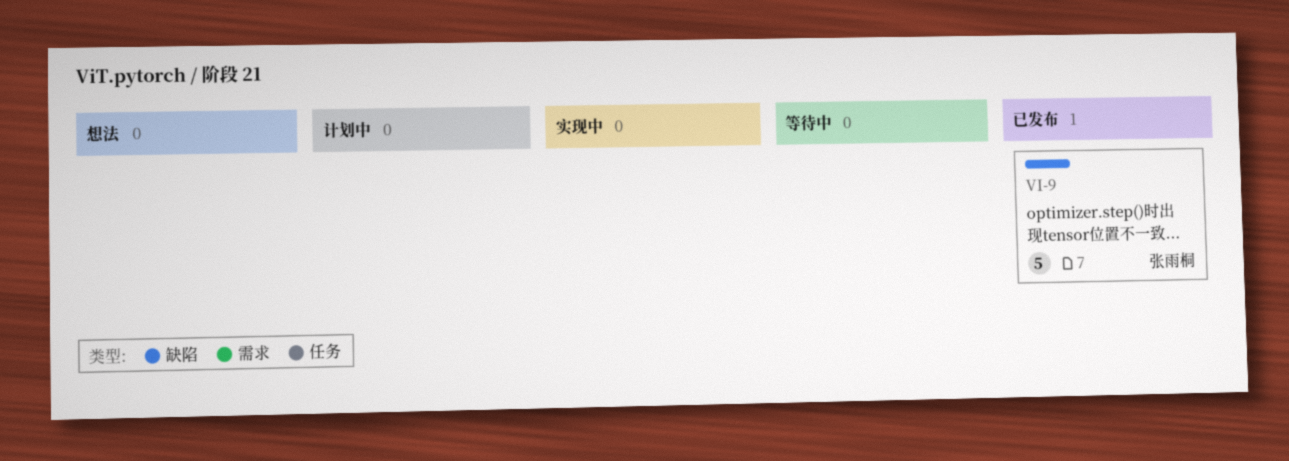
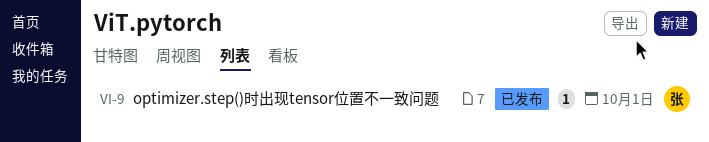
VI-9, estimate: 5 -> 1

